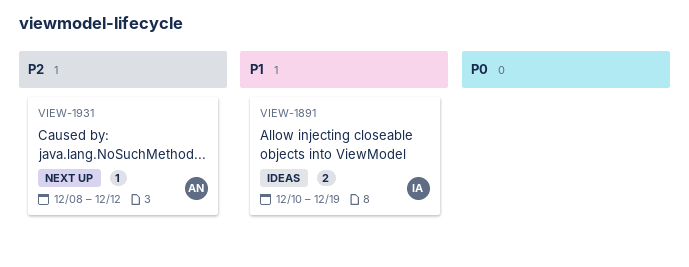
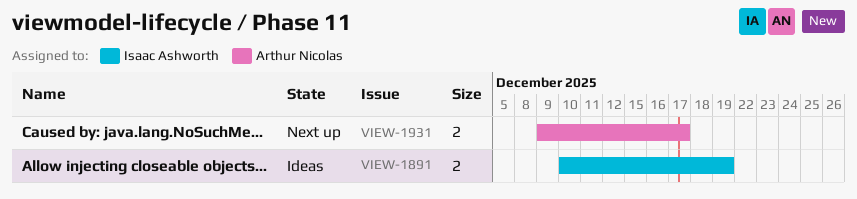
VIEW-1931, estimate: 1 -> 2
VIEW-1931, start: Dec 8 -> Dec 9
VIEW-1931, due: Dec 12 -> Dec 17

